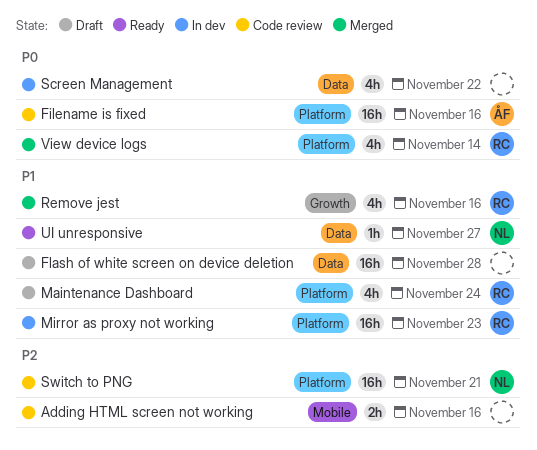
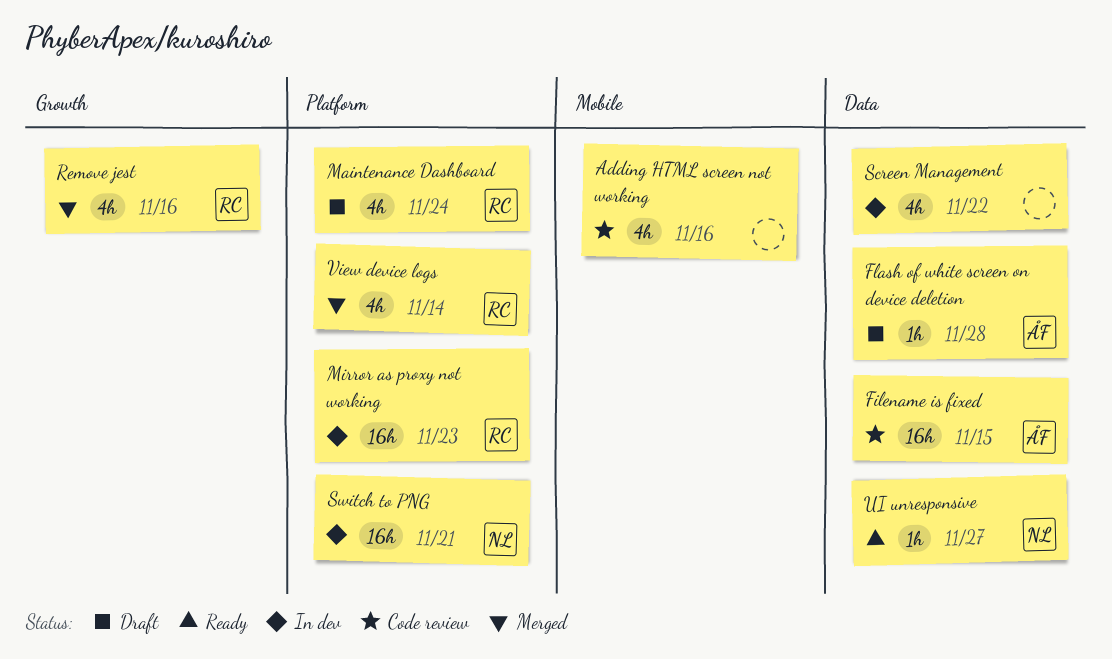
Adding HTML screen not working, estimate: 2h -> 4h
Filename is fixed, label: Platform -> Data
Filename is fixed, due: Nov 16 -> Nov 15
Flash of white screen on device deletion, owner: none -> ÅF
Flash of white screen on device deletion, estimate: 16h -> 1h
Switch to PNG, status: Code review -> In dev

